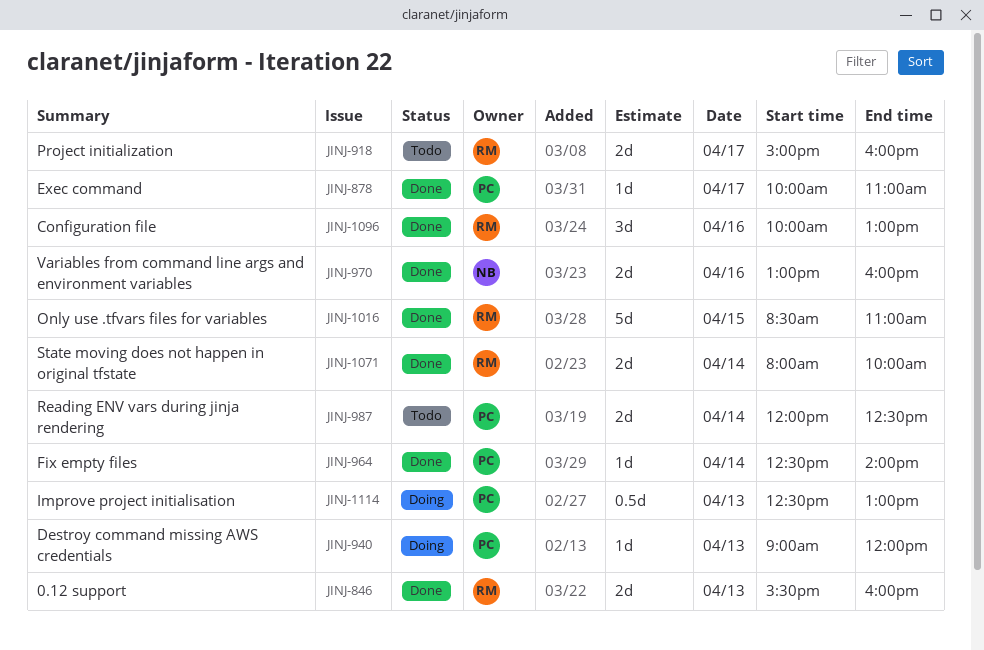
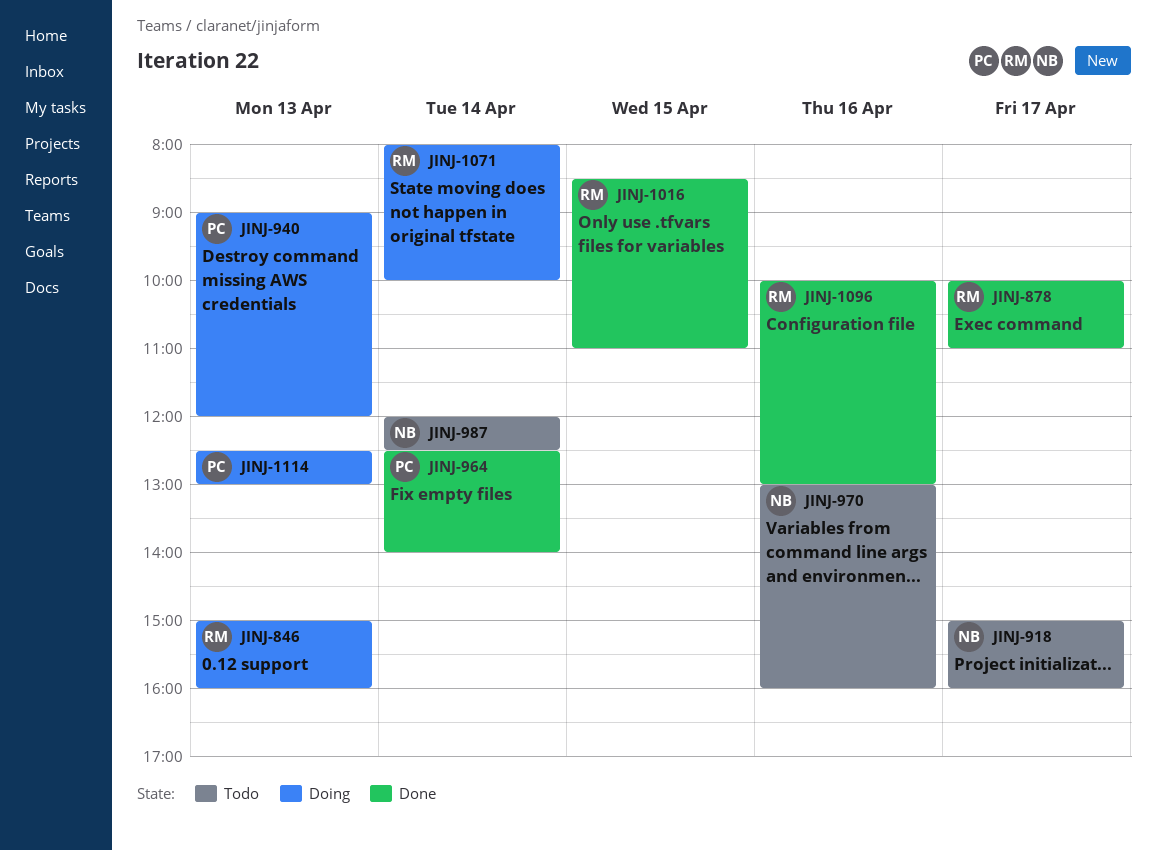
JINJ-846, status: Done -> Doing
JINJ-846, begins: 15:30 -> 15:00
JINJ-878, owner: PC -> RM
JINJ-918, owner: RM -> NB
JINJ-970, status: Done -> Todo
JINJ-987, owner: PC -> NB
JINJ-1071, status: Done -> Doing

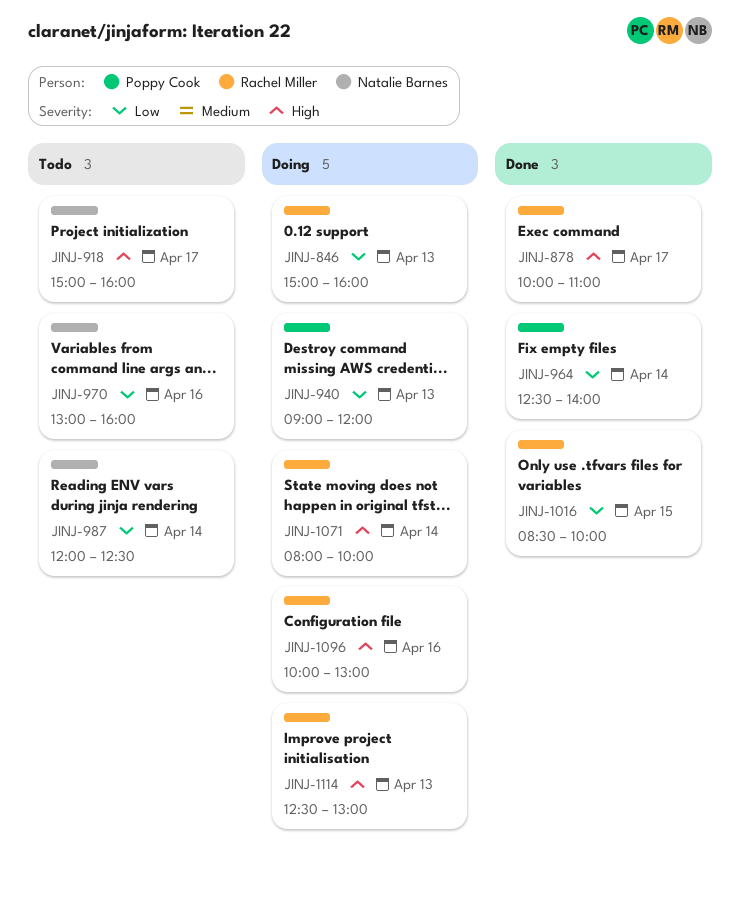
JINJ-1016, ends: 11:00 -> 10:00
JINJ-1096, status: Done -> Doing
JINJ-1114, owner: Poppy Cook -> Rachel Miller

